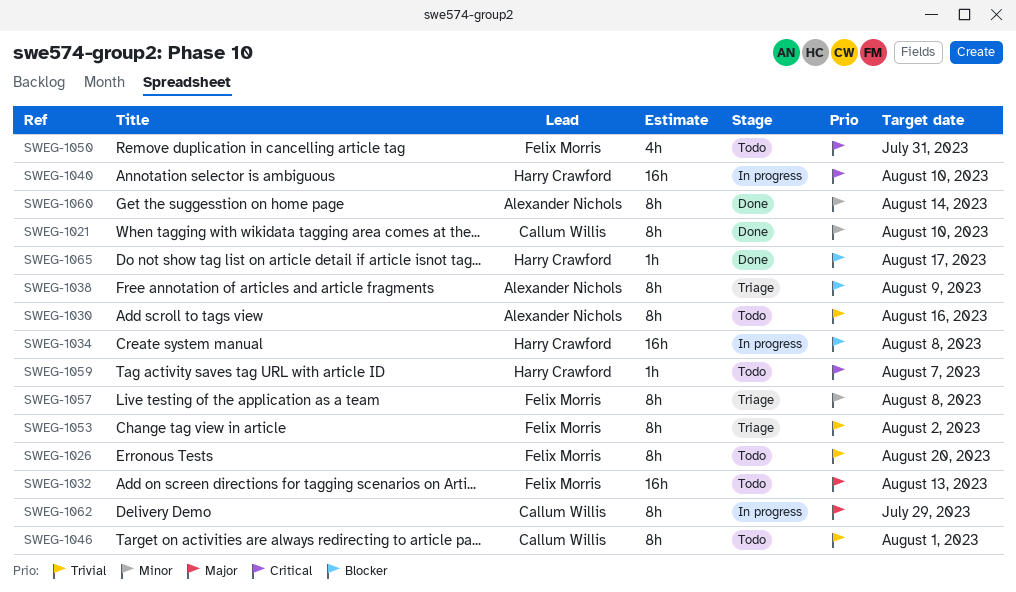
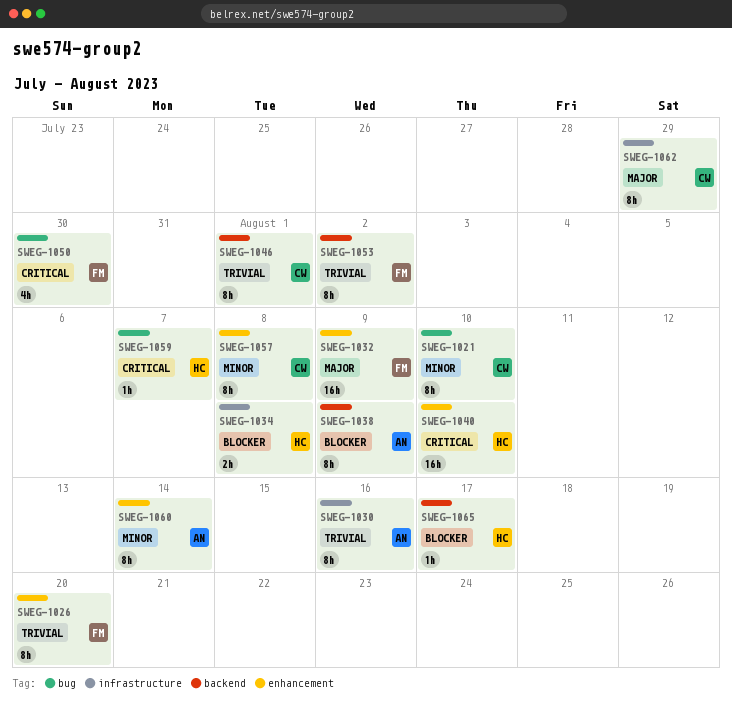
SWEG-1032, due: Aug 13 -> Aug 9
SWEG-1034, estimate: 16h -> 2h
SWEG-1050, due: Jul 31 -> Jul 30
SWEG-1057, owner: Felix Morris -> Callum Willis

